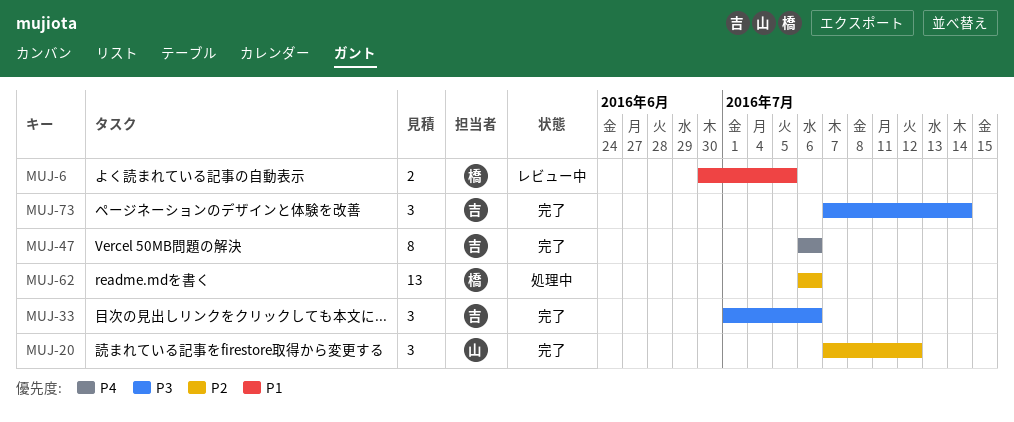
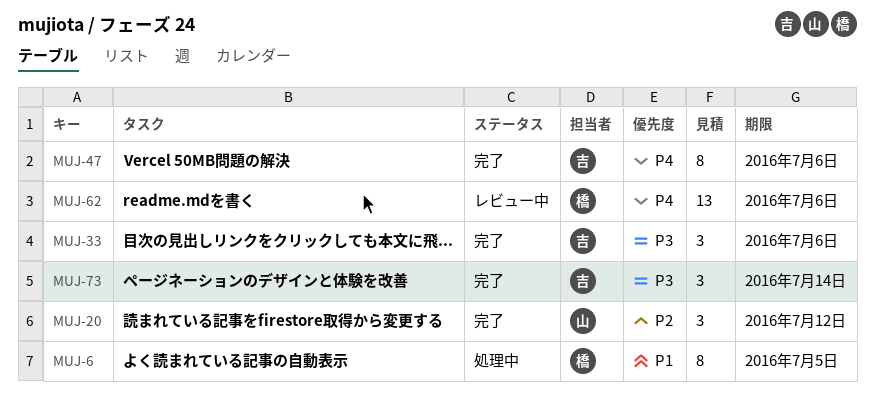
MUJ-6, status: レビュー中 -> 処理中
MUJ-6, estimate: 2 -> 8
MUJ-62, status: 処理中 -> レビュー中
MUJ-62, priority: P2 -> P4

